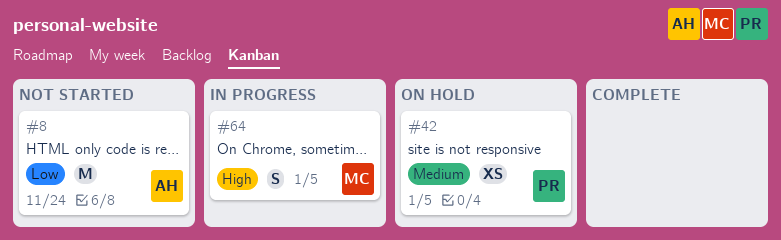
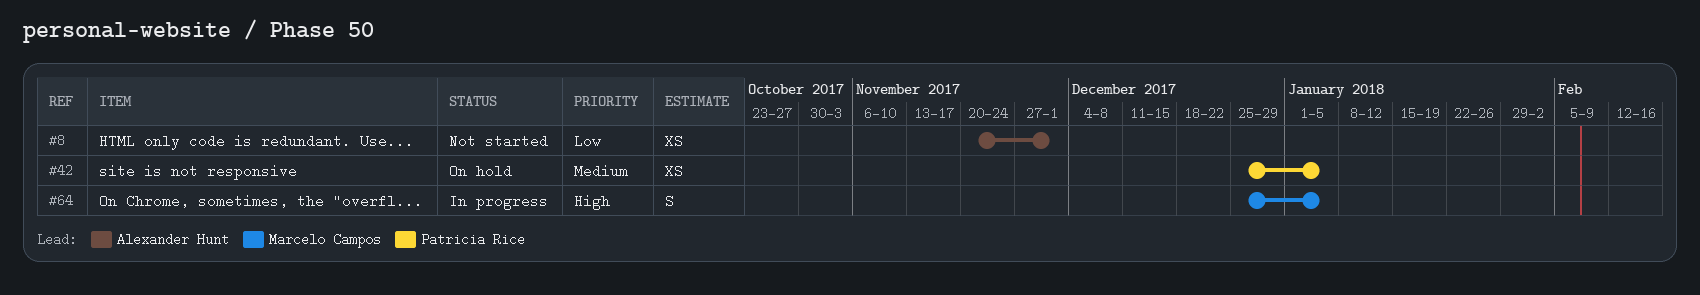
#8, estimate: M -> XS
#8, due: Nov 24 -> Dec 1

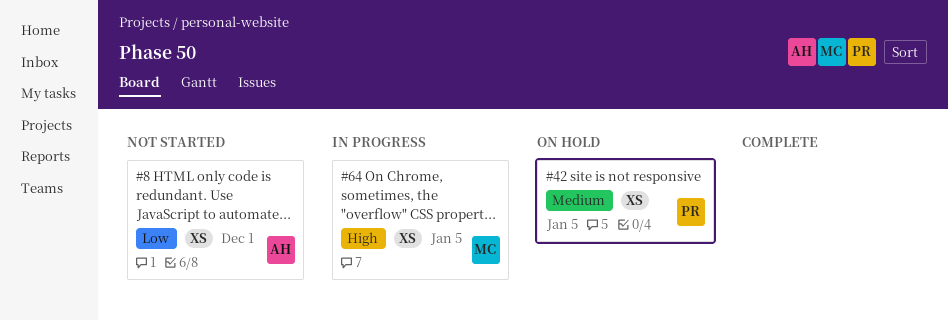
#64, estimate: S -> XS

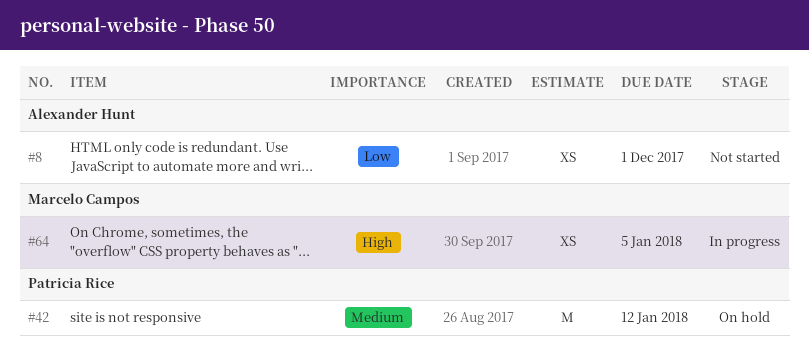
#42, estimate: XS -> M
#42, due: Jan 5 -> Jan 12

